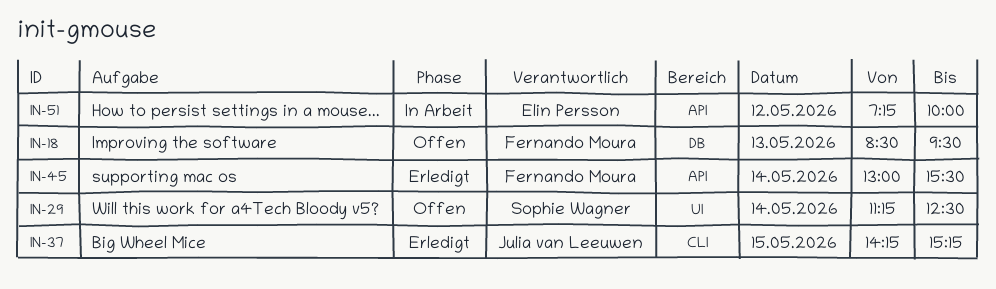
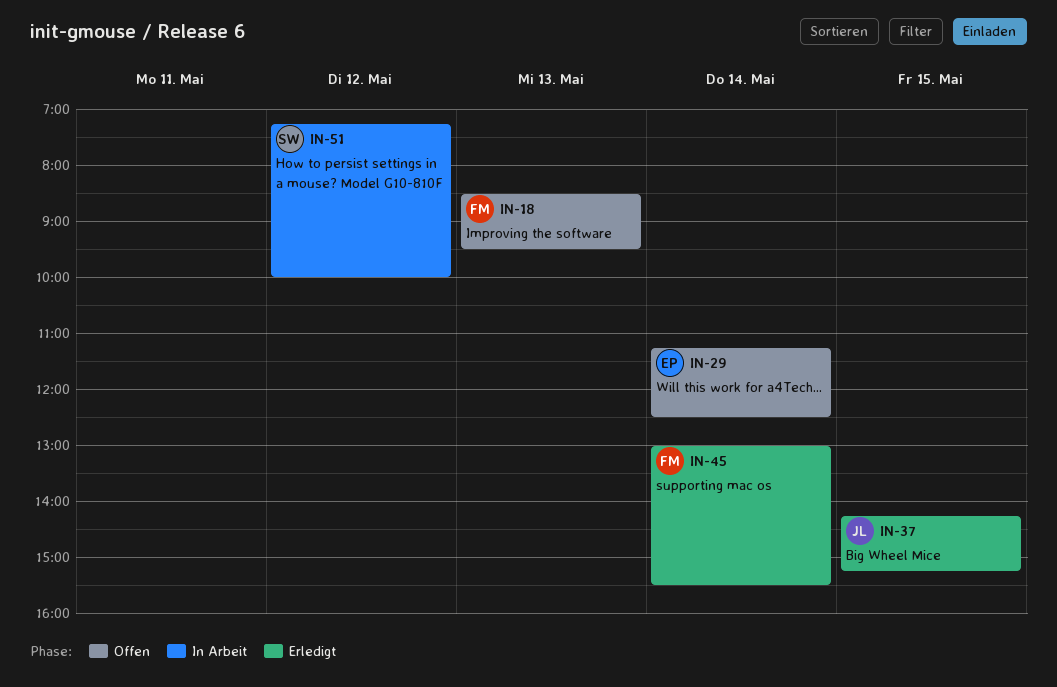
IN-29, owner: Sophie Wagner -> Elin Persson
IN-51, owner: Elin Persson -> Sophie Wagner

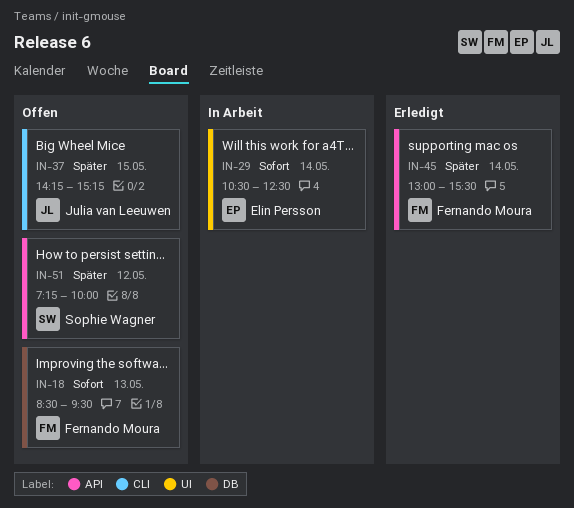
IN-29, status: Offen -> In Arbeit
IN-29, begins: 11:15 -> 10:30
IN-37, status: Erledigt -> Offen
IN-51, status: In Arbeit -> Offen

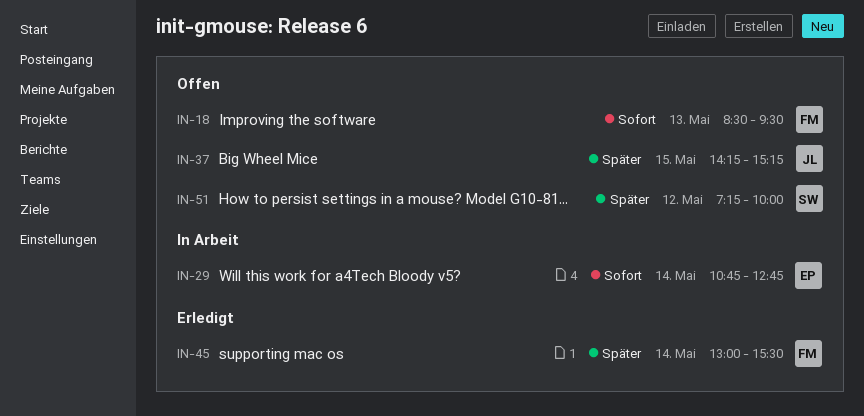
IN-29, begins: 10:30 -> 10:45
IN-29, ends: 12:30 -> 12:45

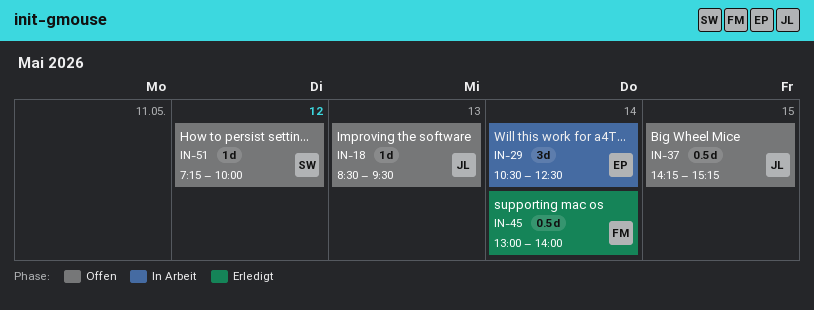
IN-18, owner: FM -> JL
IN-29, begins: 10:45 -> 10:30
IN-29, ends: 12:45 -> 12:30
IN-45, ends: 15:30 -> 14:00

